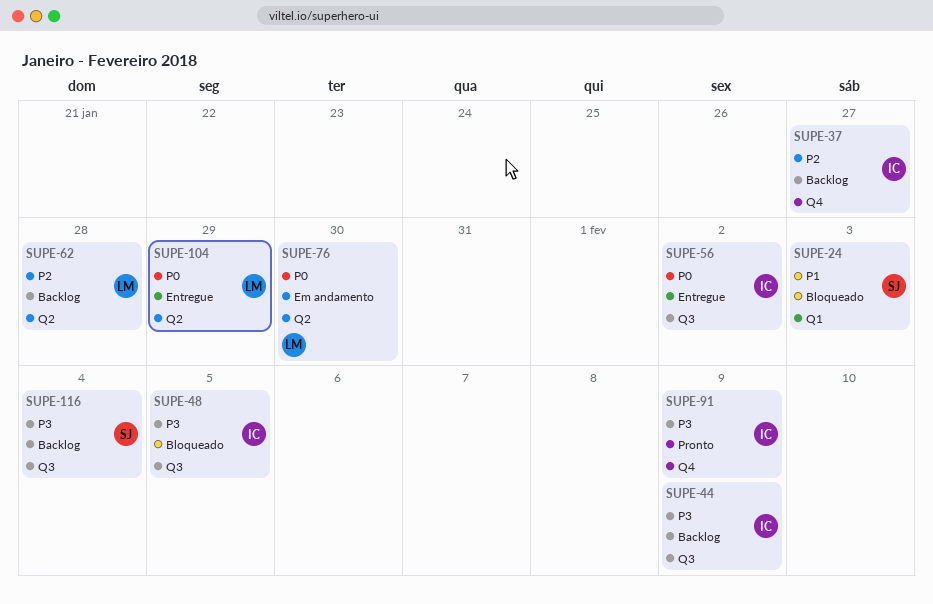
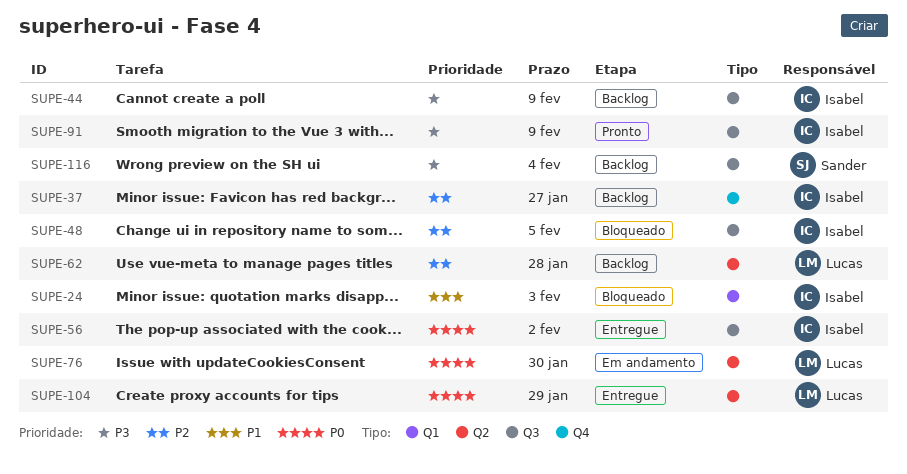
SUPE-24, owner: Sander -> Isabel
SUPE-48, priority: P3 -> P2
SUPE-91, label: Q4 -> Q3

